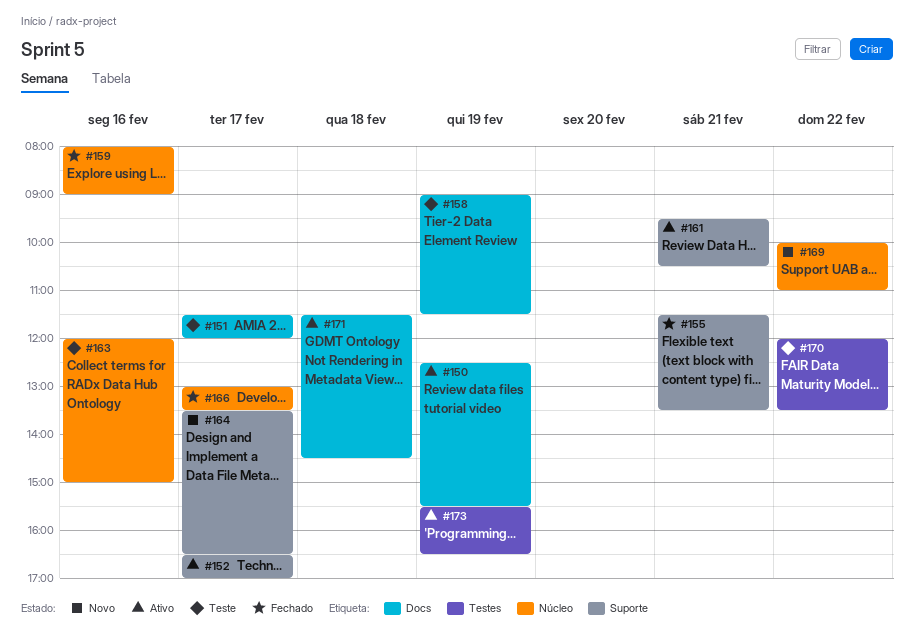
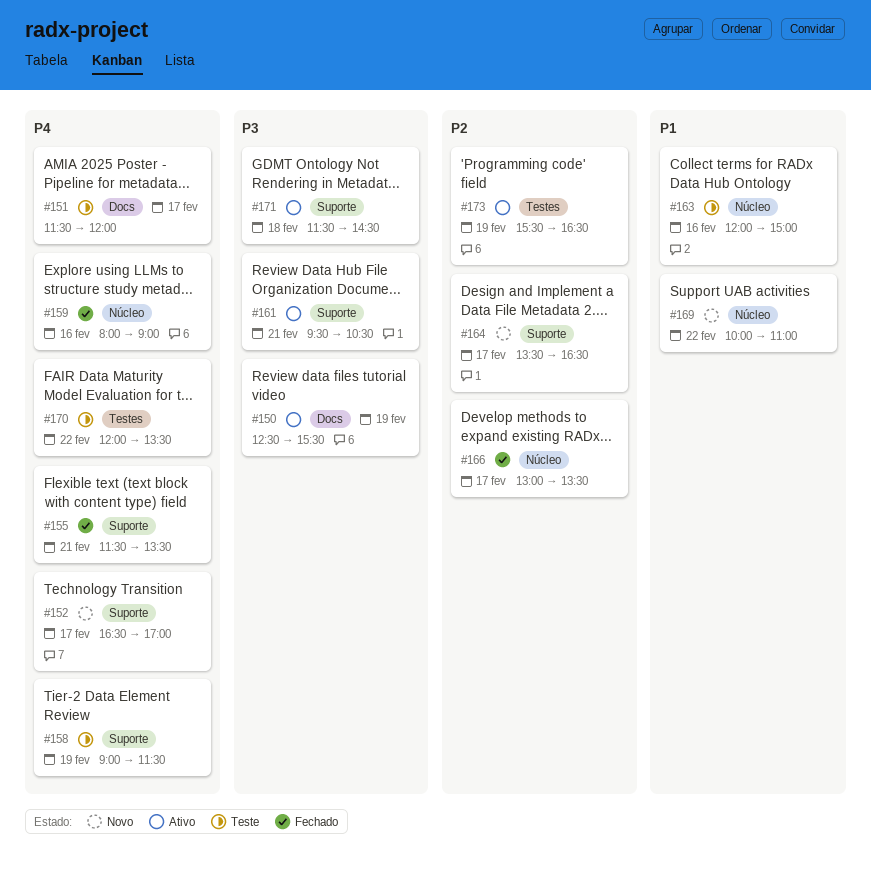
#152, status: Ativo -> Novo
#158, label: Docs -> Suporte
#171, label: Docs -> Suporte

